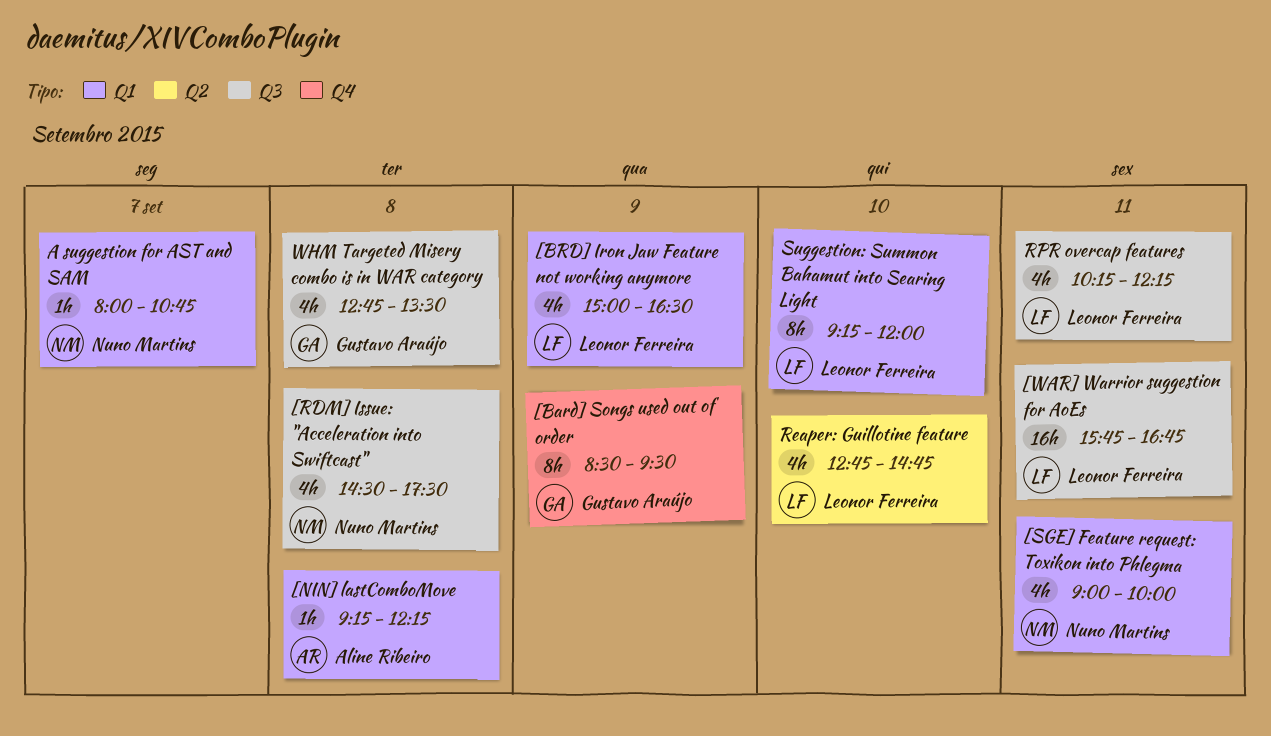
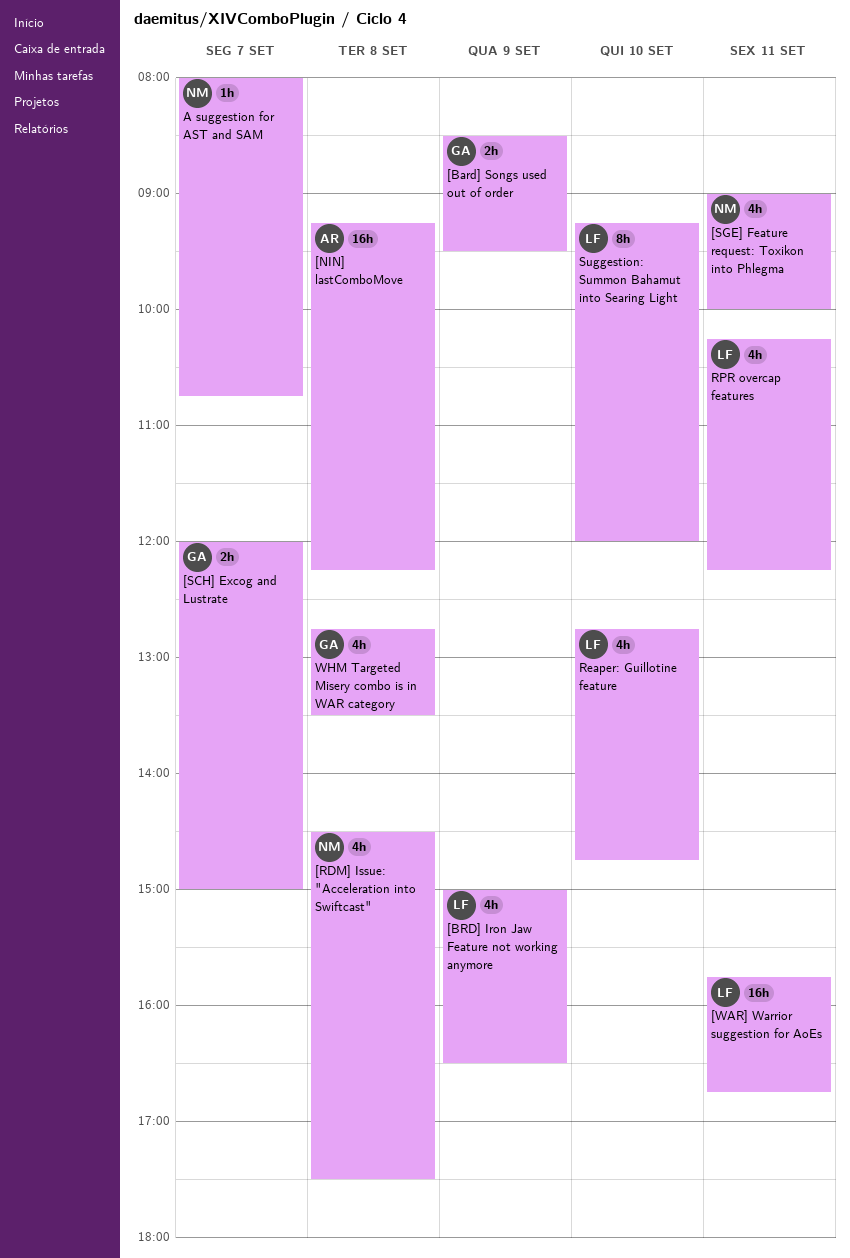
[Bard] Songs used out of order, estimate: 8h -> 2h
[NIN] lastComboMove, estimate: 1h -> 16h
[SCH] Excog and Lustrate: none -> present

